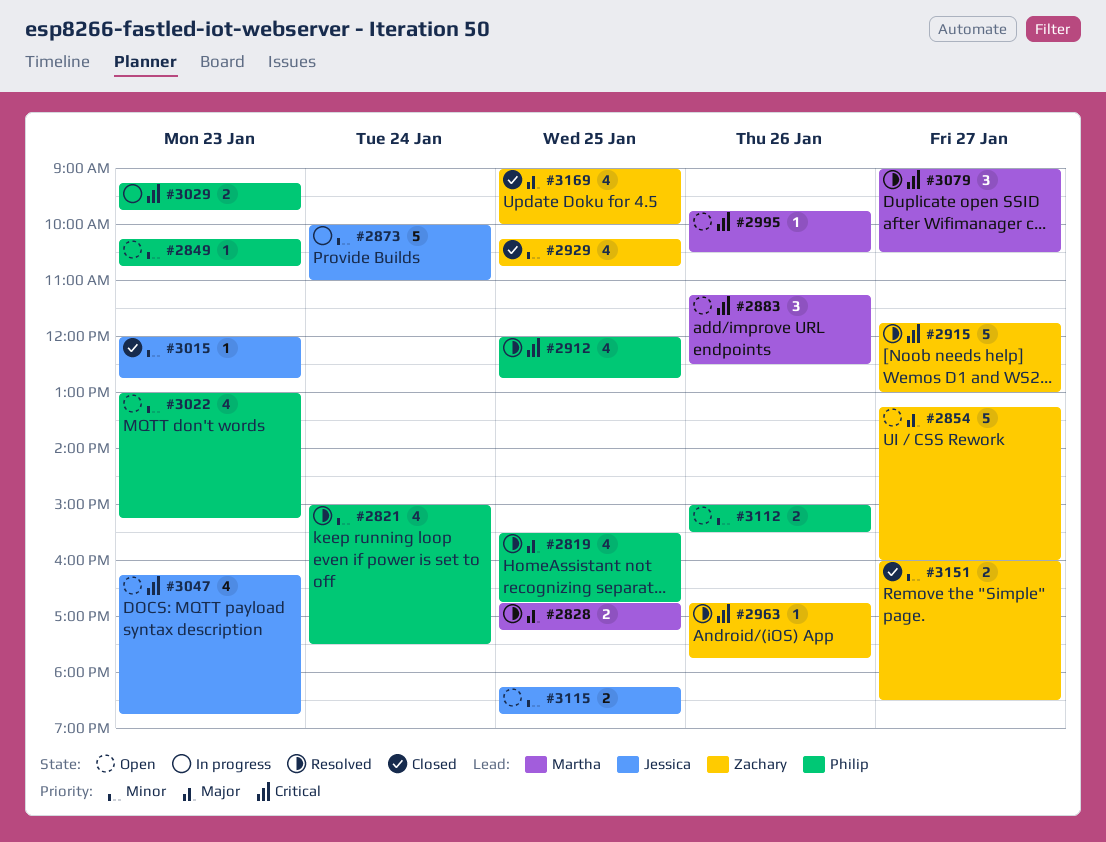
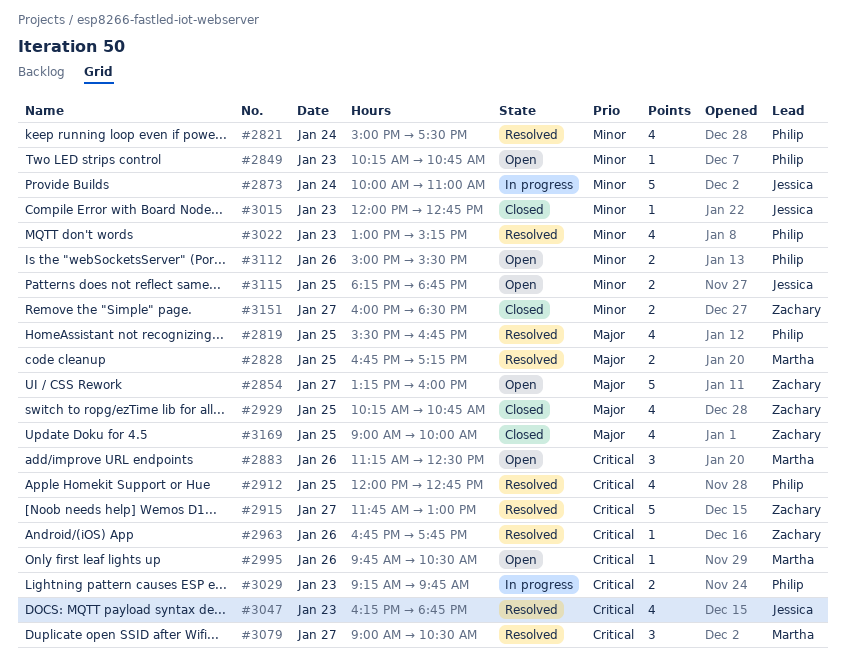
#2929, priority: Minor -> Major
#3022, status: Open -> Resolved
#3047, status: Open -> Resolved

